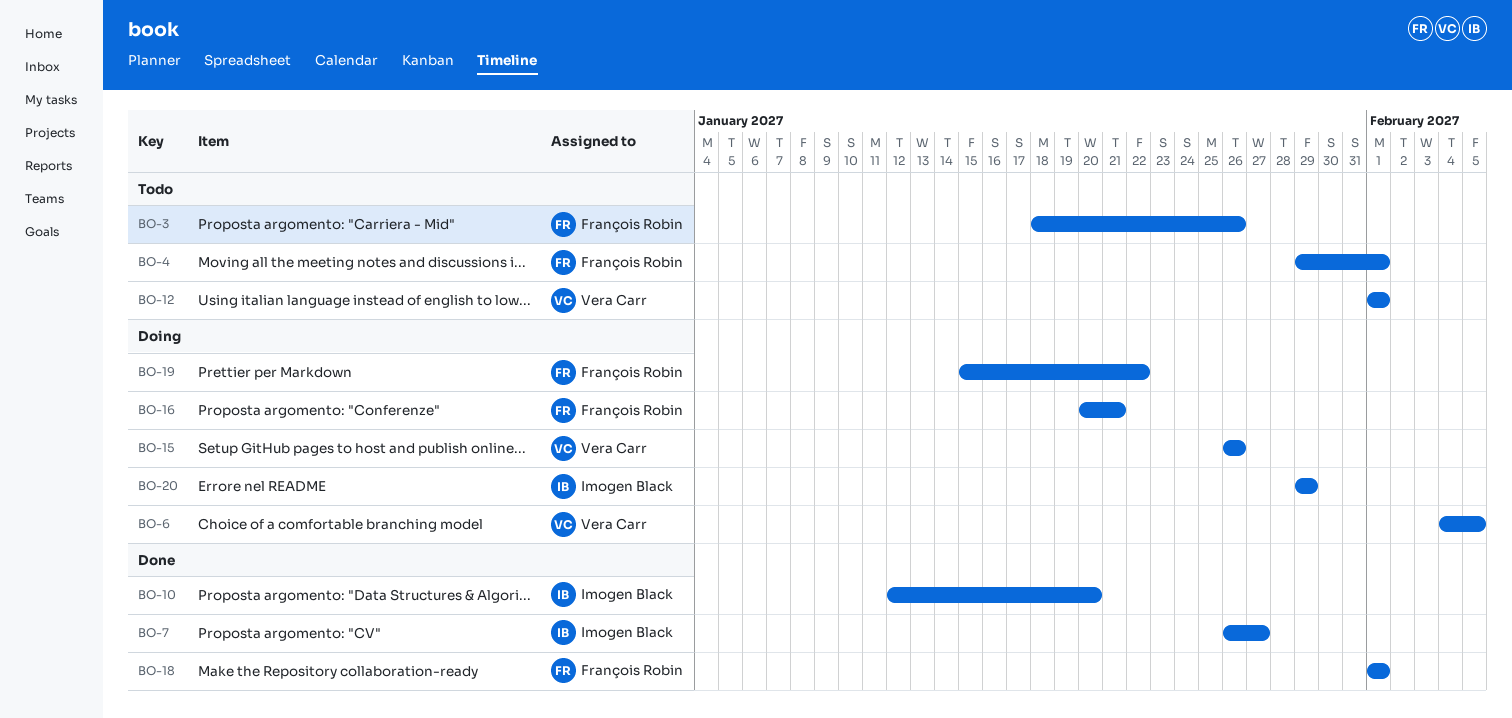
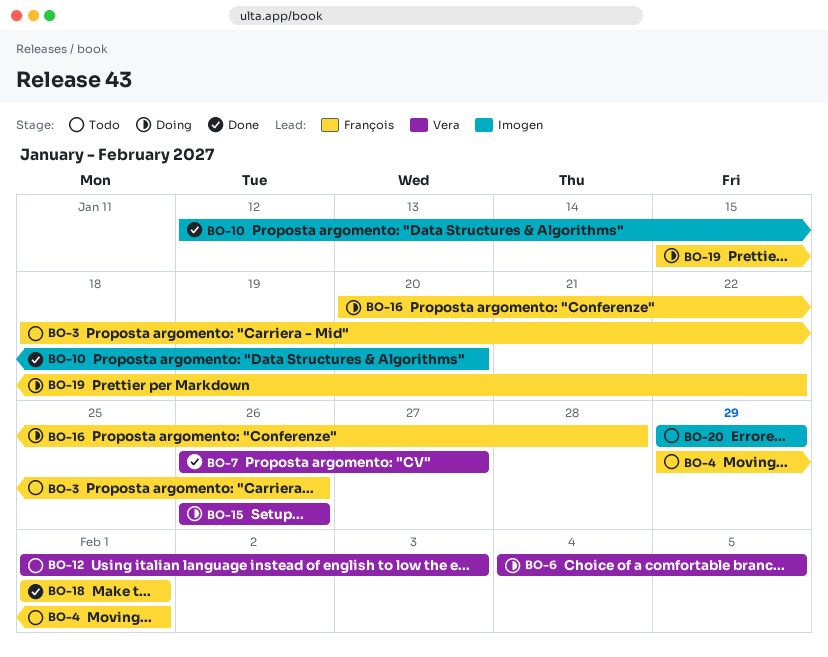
BO-7, owner: Imogen Black -> Vera Carr
BO-12, due: Feb 1 -> Feb 3
BO-16, due: Jan 21 -> Jan 28
BO-20, status: Doing -> Todo

